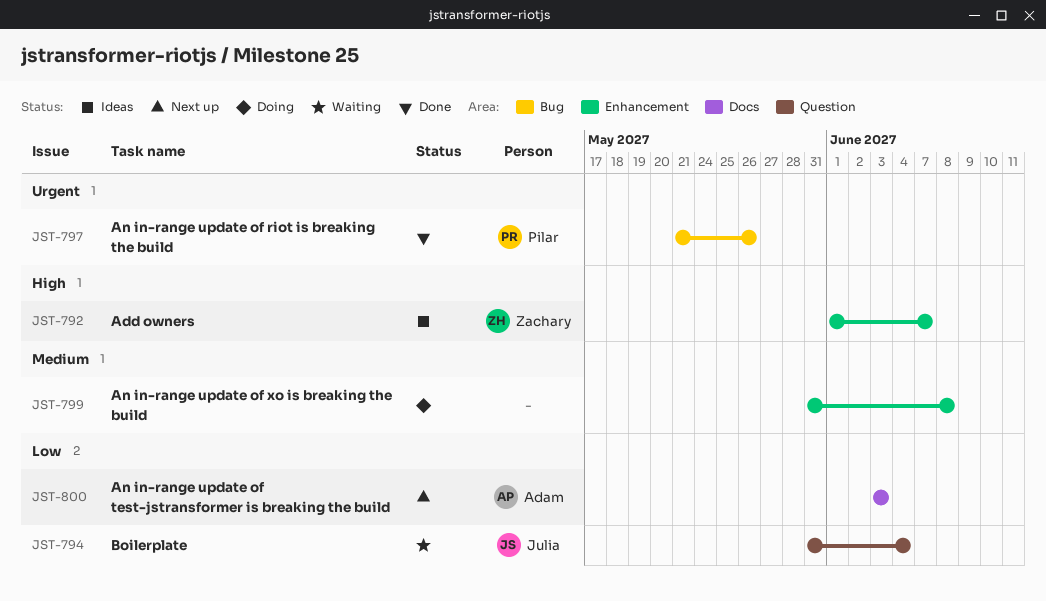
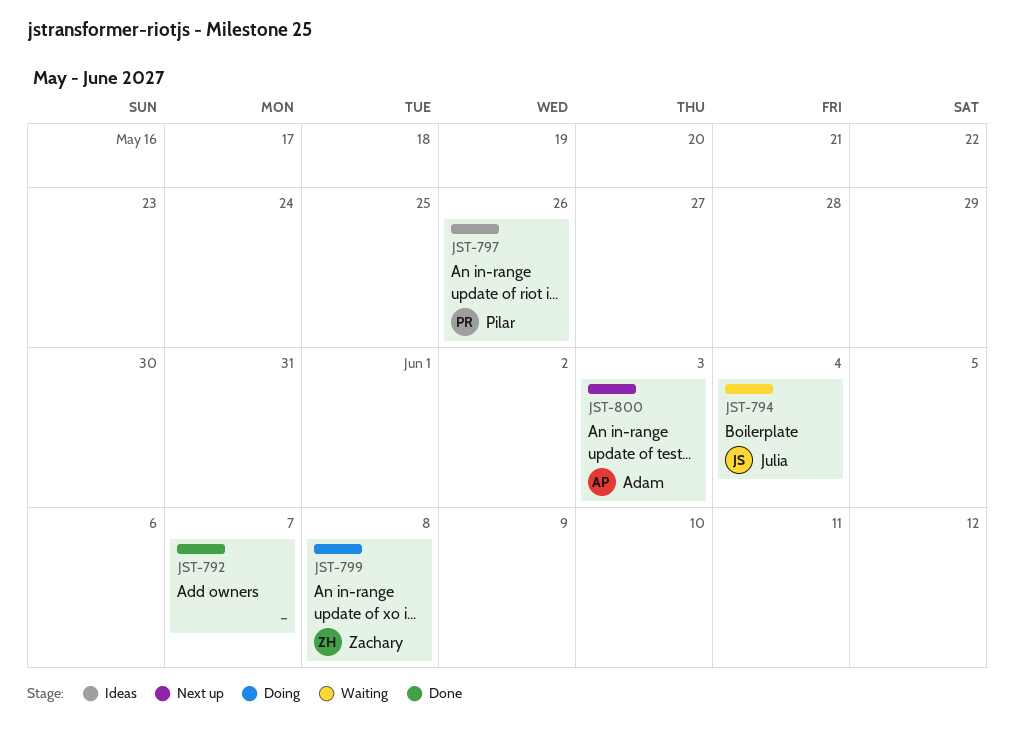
JST-792, status: Ideas -> Done
JST-792, owner: Zachary -> none
JST-797, status: Done -> Ideas
JST-799, owner: none -> Zachary

